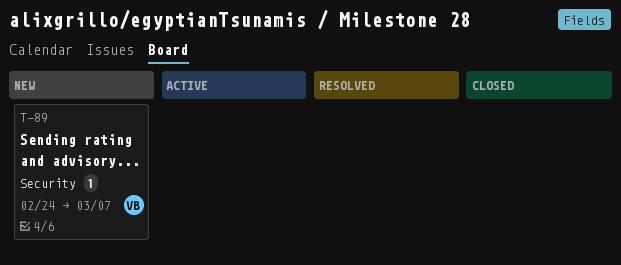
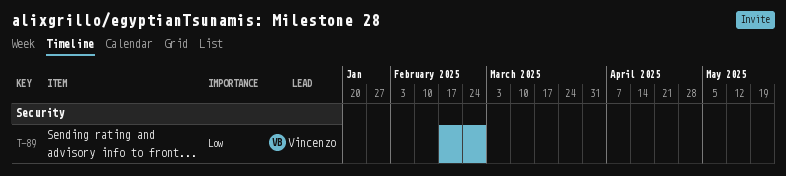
T-89, start: Feb 24 -> Feb 17
T-89, due: Mar 7 -> Feb 28

